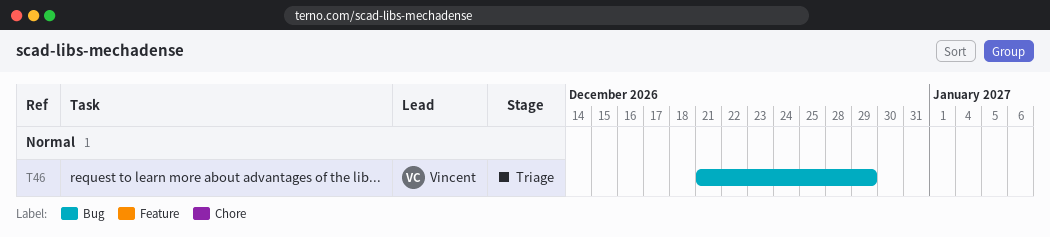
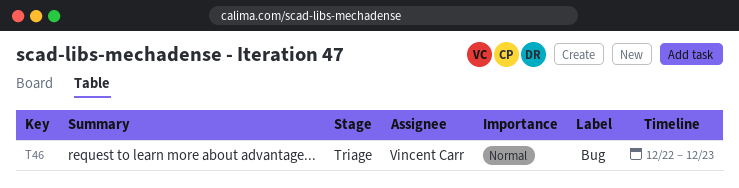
T46, start: Dec 21 -> Dec 22
T46, due: Dec 29 -> Dec 23

